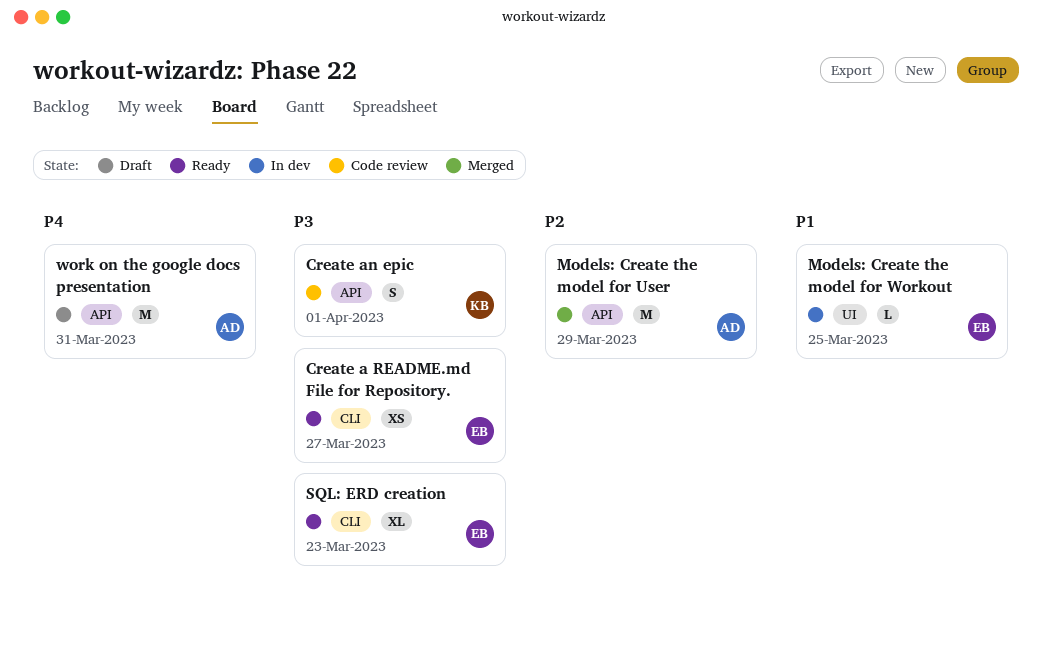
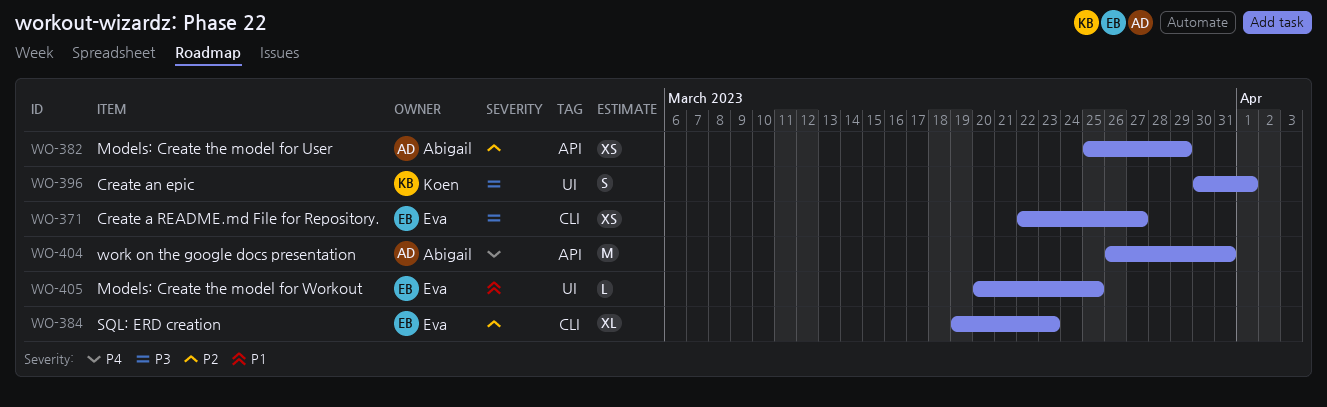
Create an epic, label: API -> UI
Models: Create the model for User, estimate: M -> XS
SQL: ERD creation, priority: P3 -> P2

